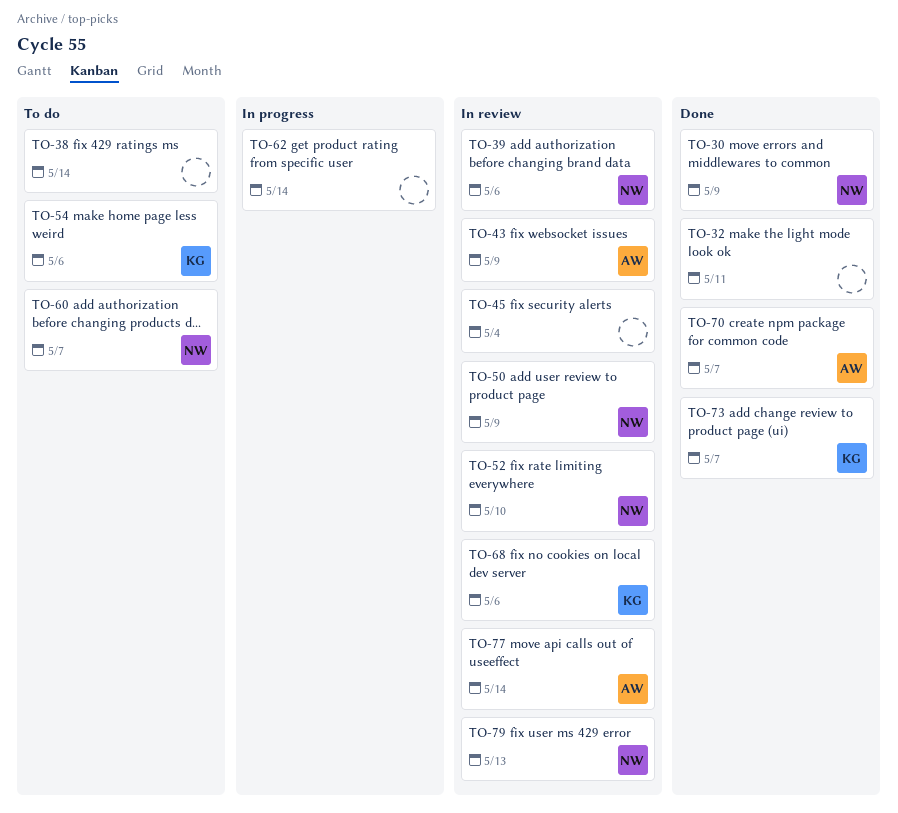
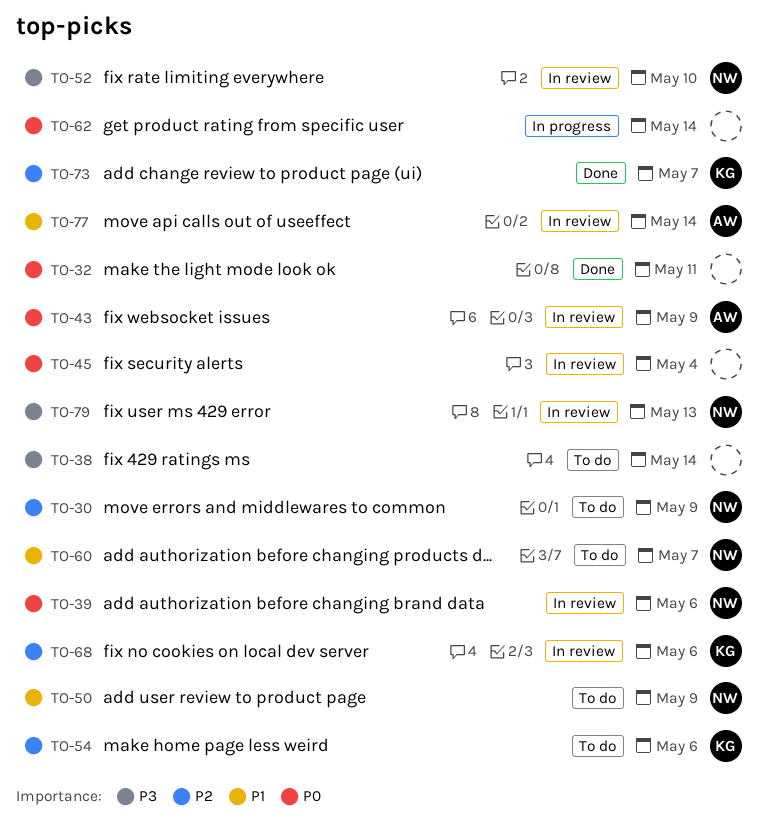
TO-30, status: Done -> To do
TO-50, status: In review -> To do
TO-70: present -> none

